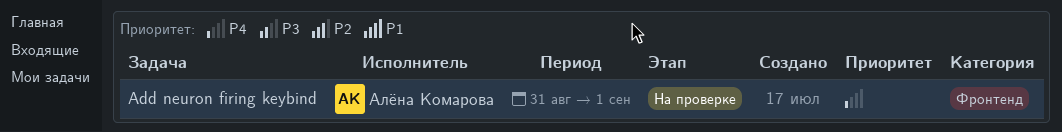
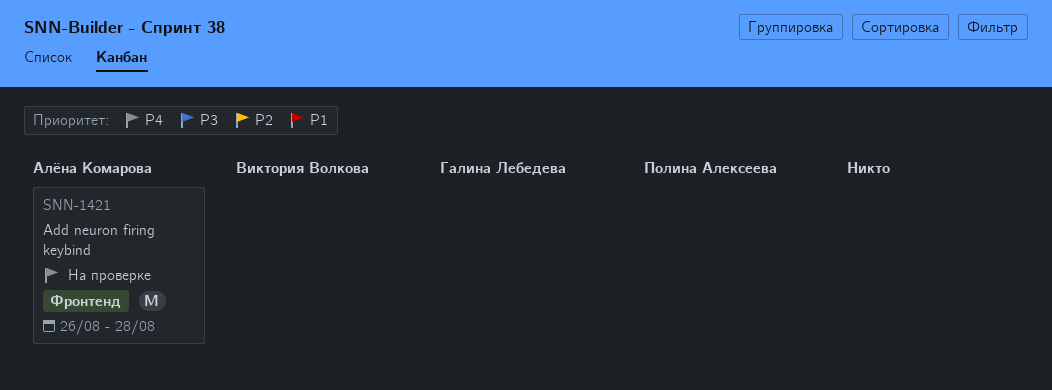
Add neuron firing keybind, start: Aug 31 -> Aug 26
Add neuron firing keybind, due: Sep 1 -> Aug 28

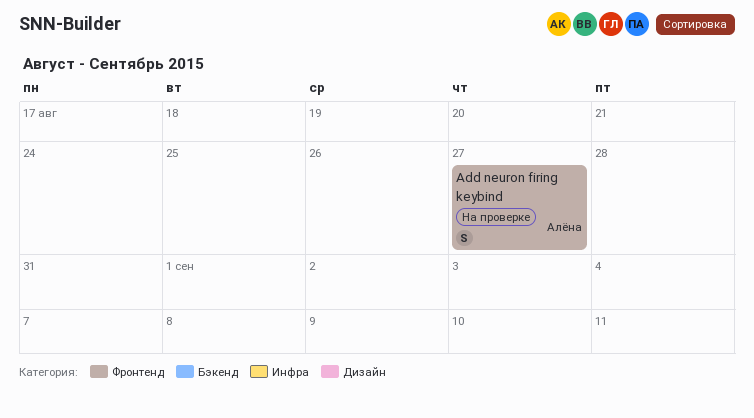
Add neuron firing keybind, estimate: M -> S
Add neuron firing keybind, due: Aug 28 -> Aug 27

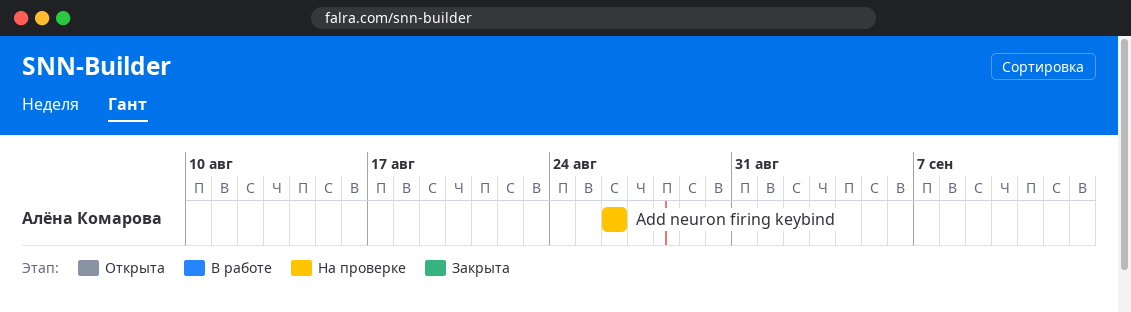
Add neuron firing keybind, due: Aug 27 -> Aug 26

